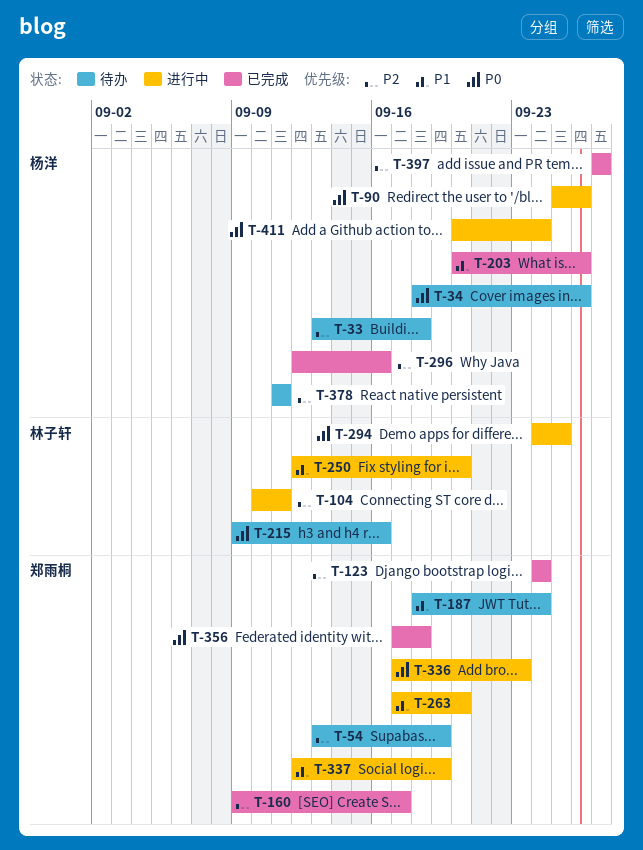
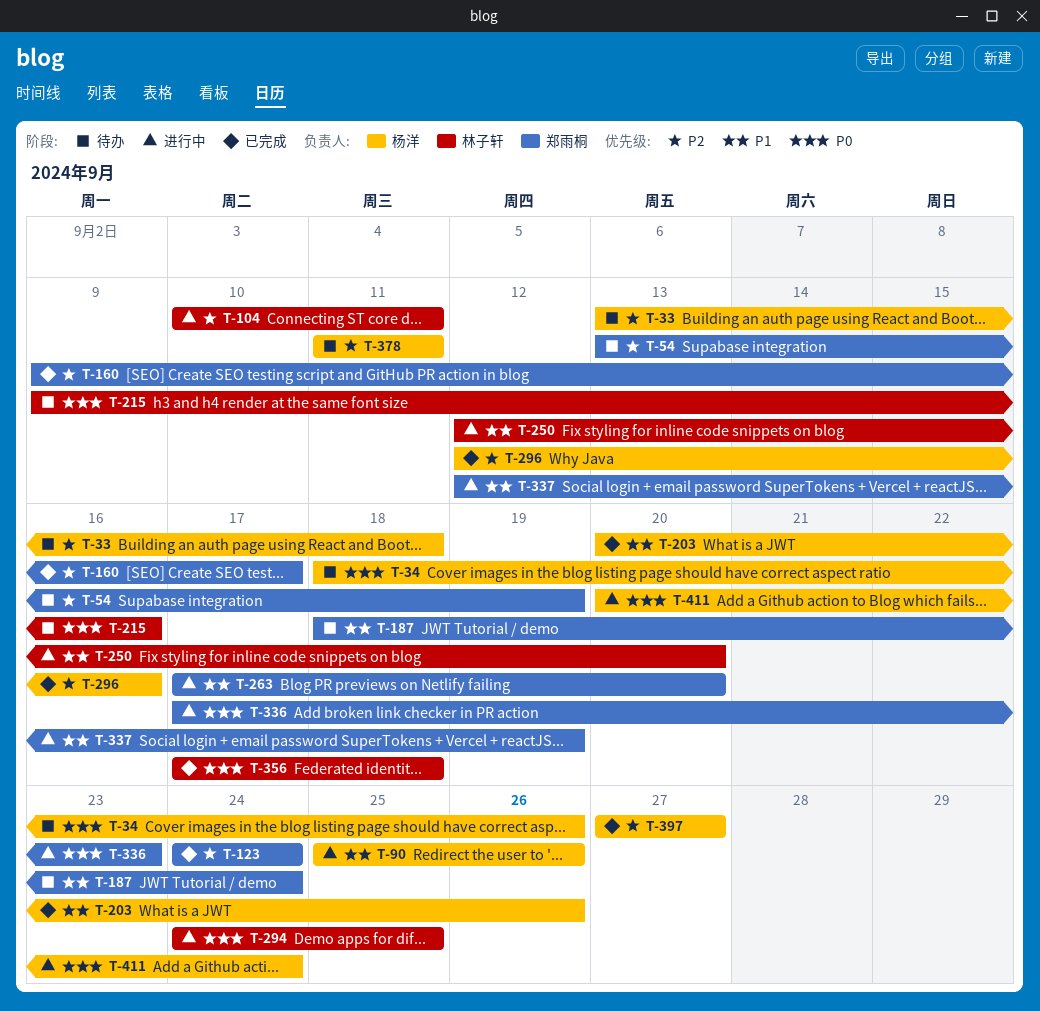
T-90, priority: P0 -> P1
T-356, owner: 郑雨桐 -> 林子轩

